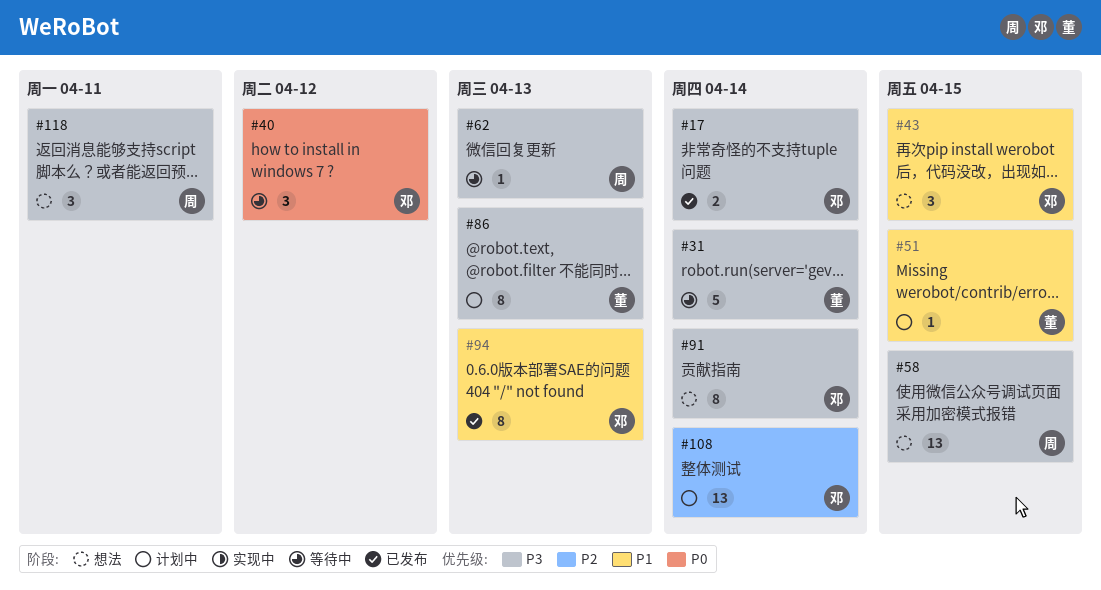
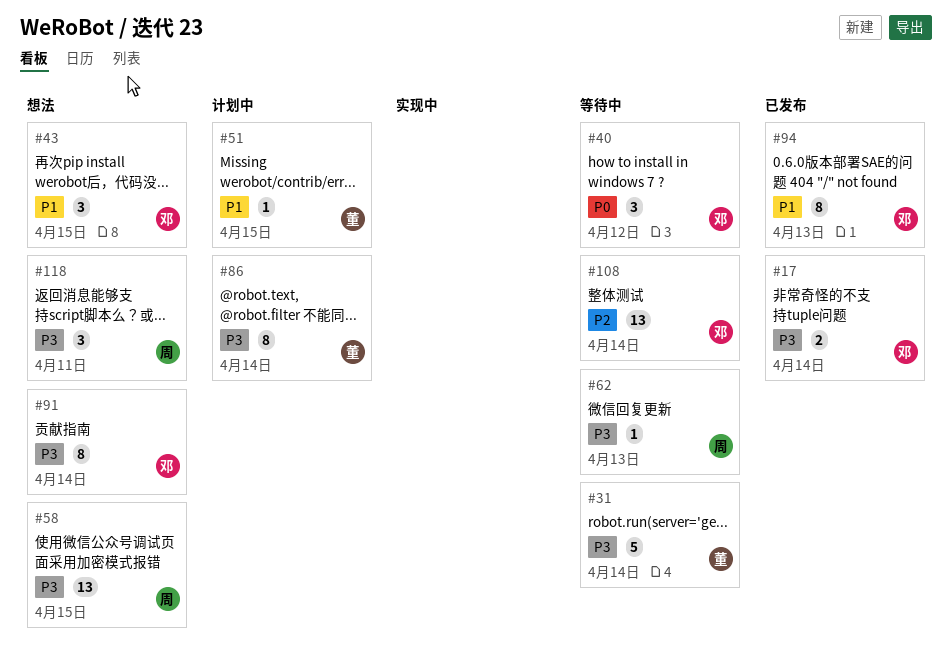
#86, due: Apr 13 -> Apr 14
#108, status: 计划中 -> 等待中

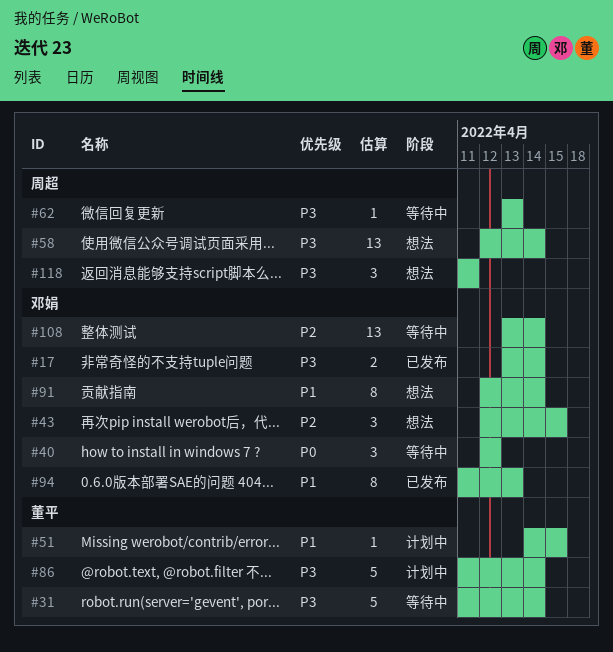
#43, priority: P1 -> P2
#58, due: Apr 15 -> Apr 14
#86, estimate: 8 -> 5
#91, priority: P3 -> P1

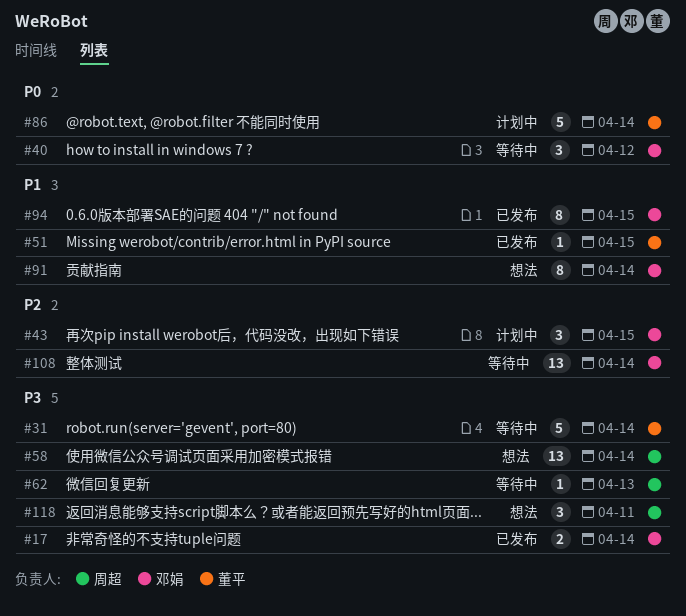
#43, status: 想法 -> 计划中
#51, status: 计划中 -> 已发布
#86, priority: P3 -> P0
#94, due: Apr 13 -> Apr 15

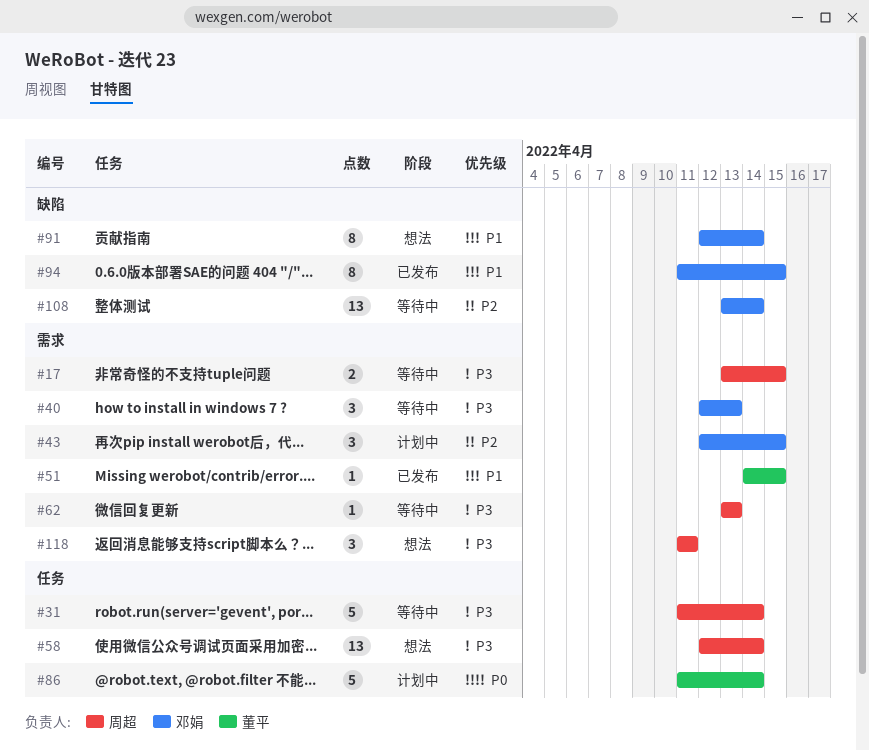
#17, status: 已发布 -> 等待中
#17, owner: 邓娟 -> 周超
#17, due: Apr 14 -> Apr 15
#31, owner: 董平 -> 周超
#40, priority: P0 -> P3
#40, due: Apr 12 -> Apr 13

